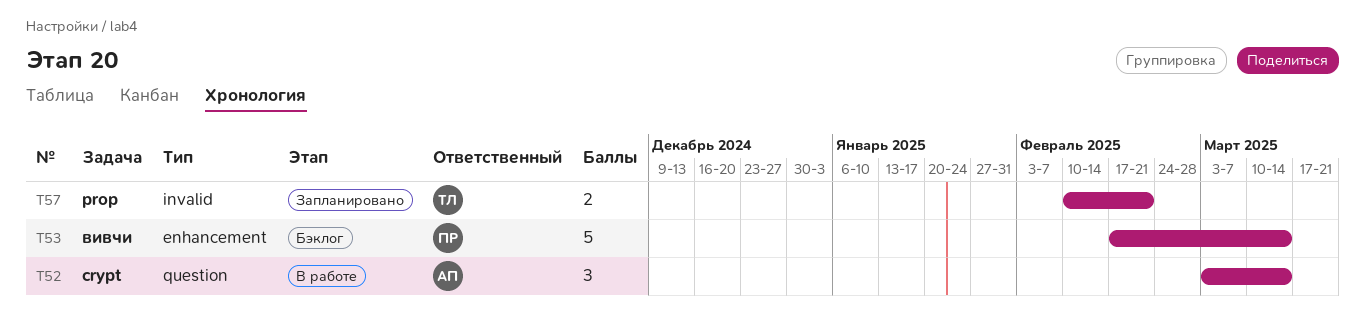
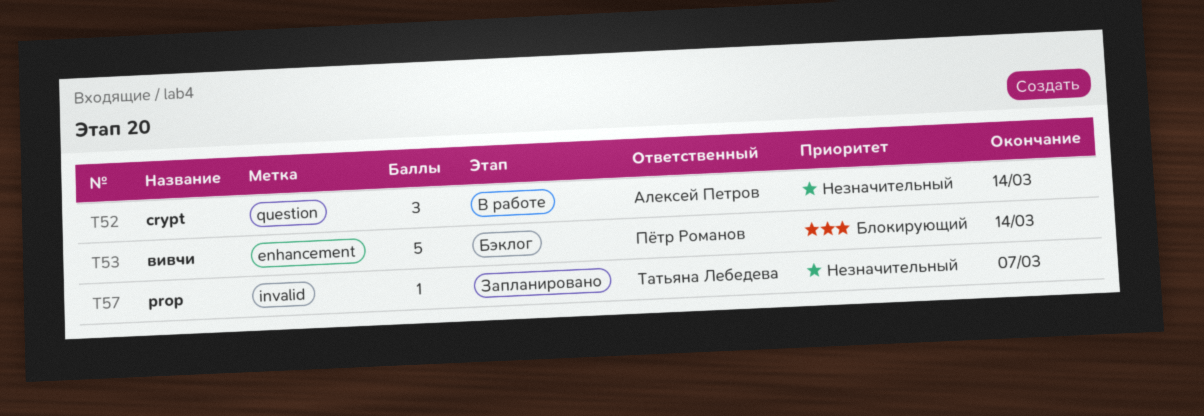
T57, estimate: 2 -> 1
T57, due: Feb 21 -> Mar 7

